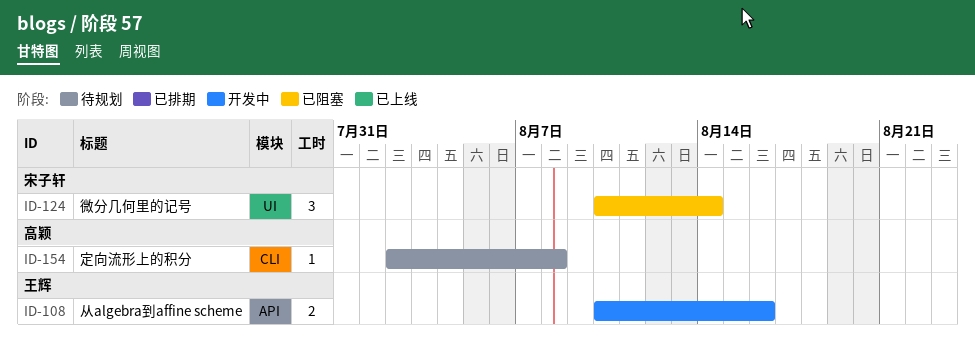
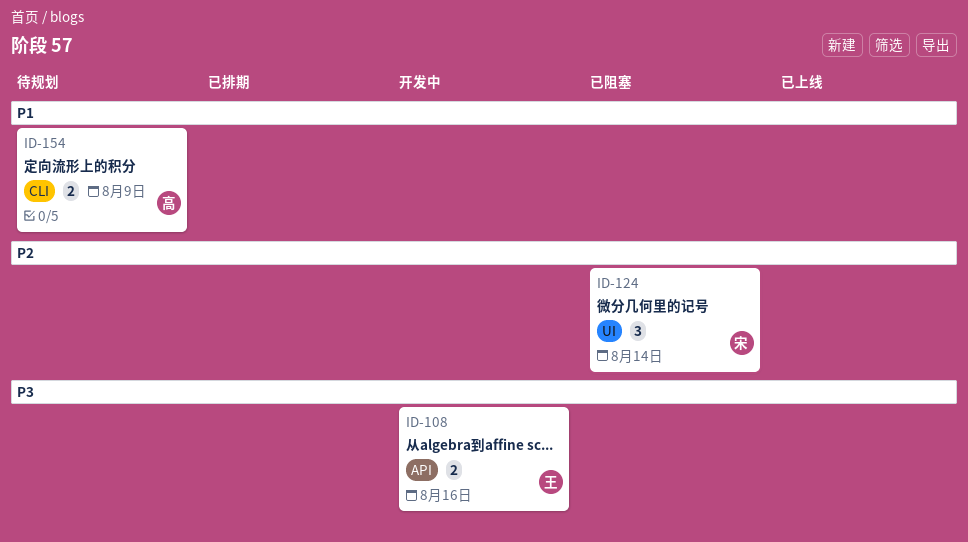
ID-154, estimate: 1 -> 2
ID-154, due: Aug 8 -> Aug 9

